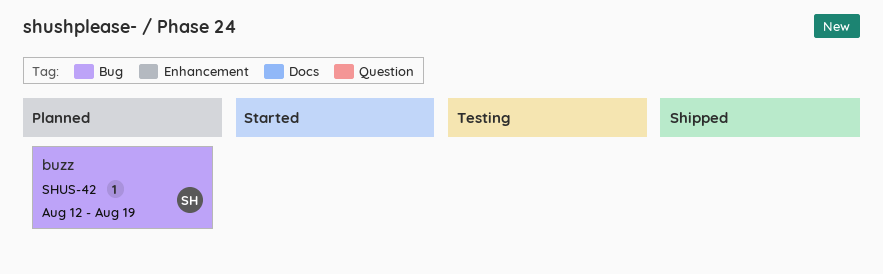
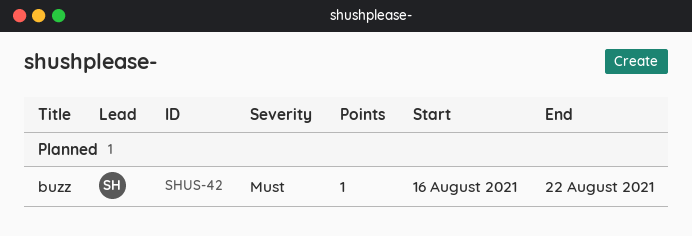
SHUS-42, start: Aug 12 -> Aug 16
SHUS-42, due: Aug 19 -> Aug 22

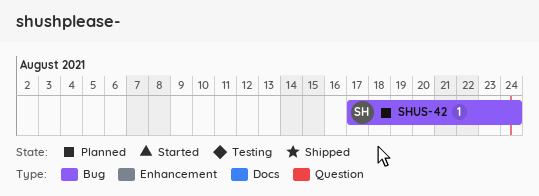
SHUS-42, start: Aug 16 -> Aug 17
SHUS-42, due: Aug 22 -> Aug 24

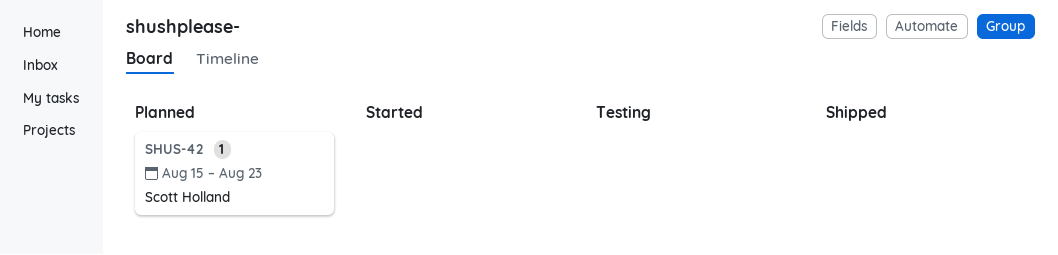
SHUS-42, start: Aug 17 -> Aug 15
SHUS-42, due: Aug 24 -> Aug 23

